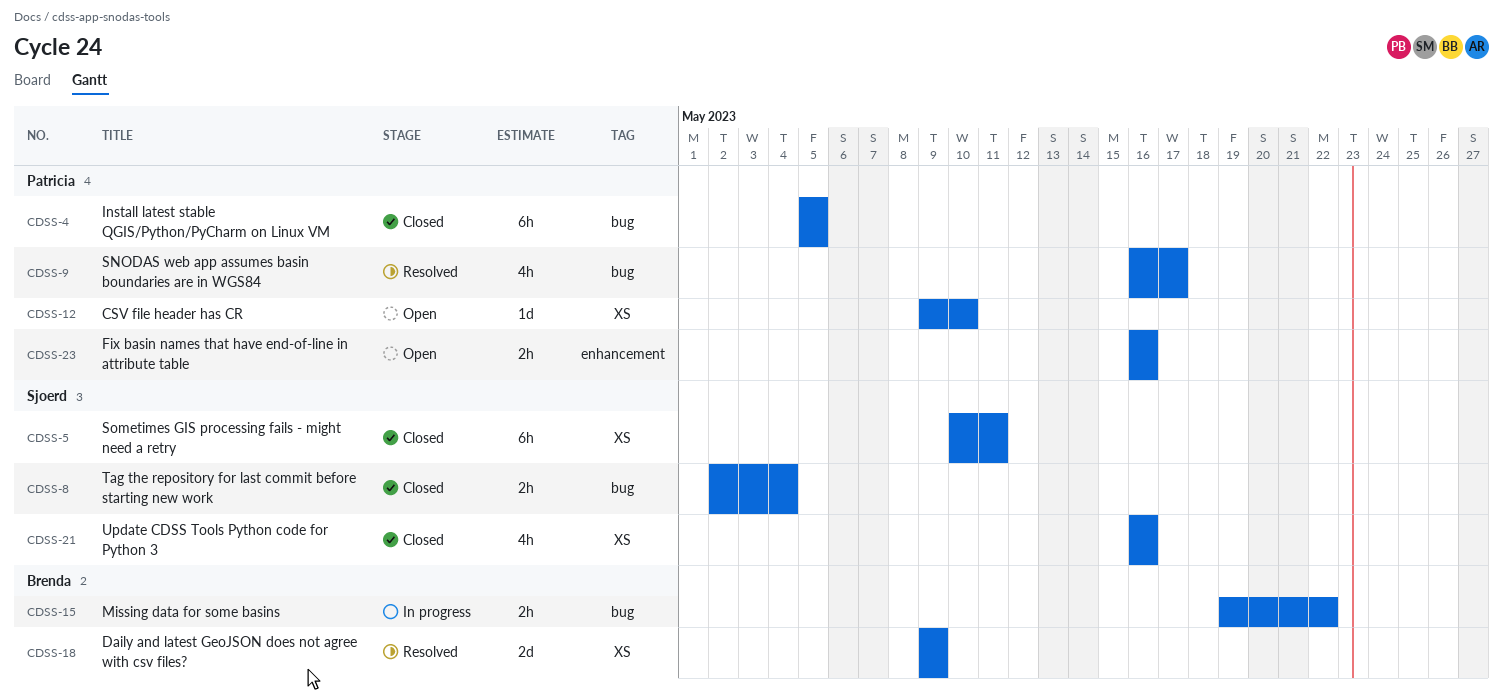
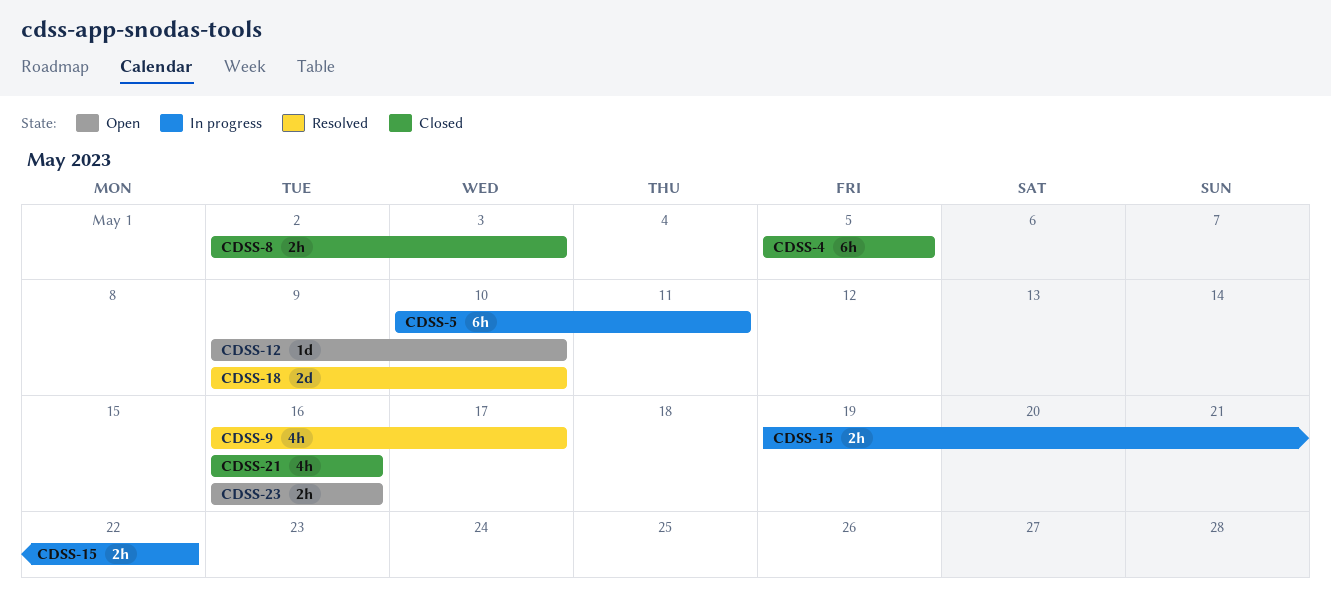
CDSS-5, status: Closed -> In progress
CDSS-8, due: May 4 -> May 3
CDSS-18, due: May 9 -> May 10

